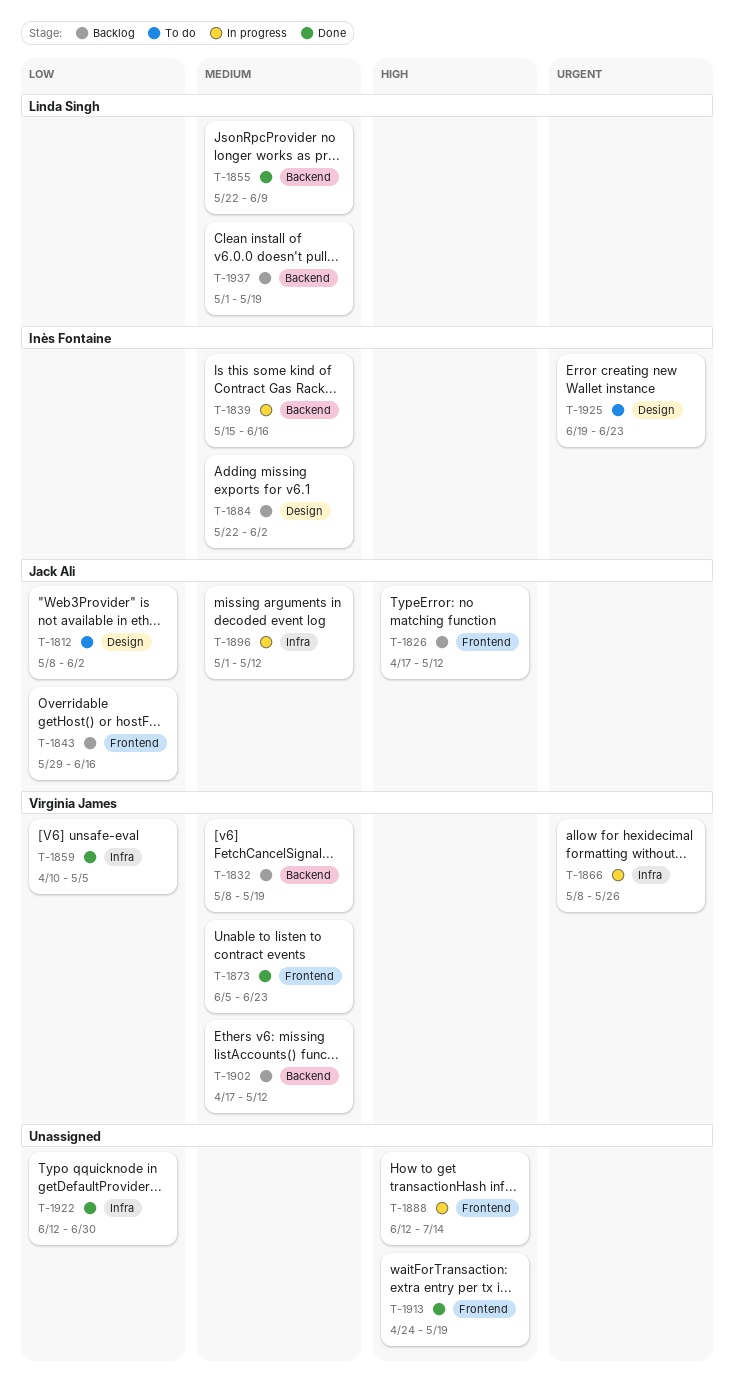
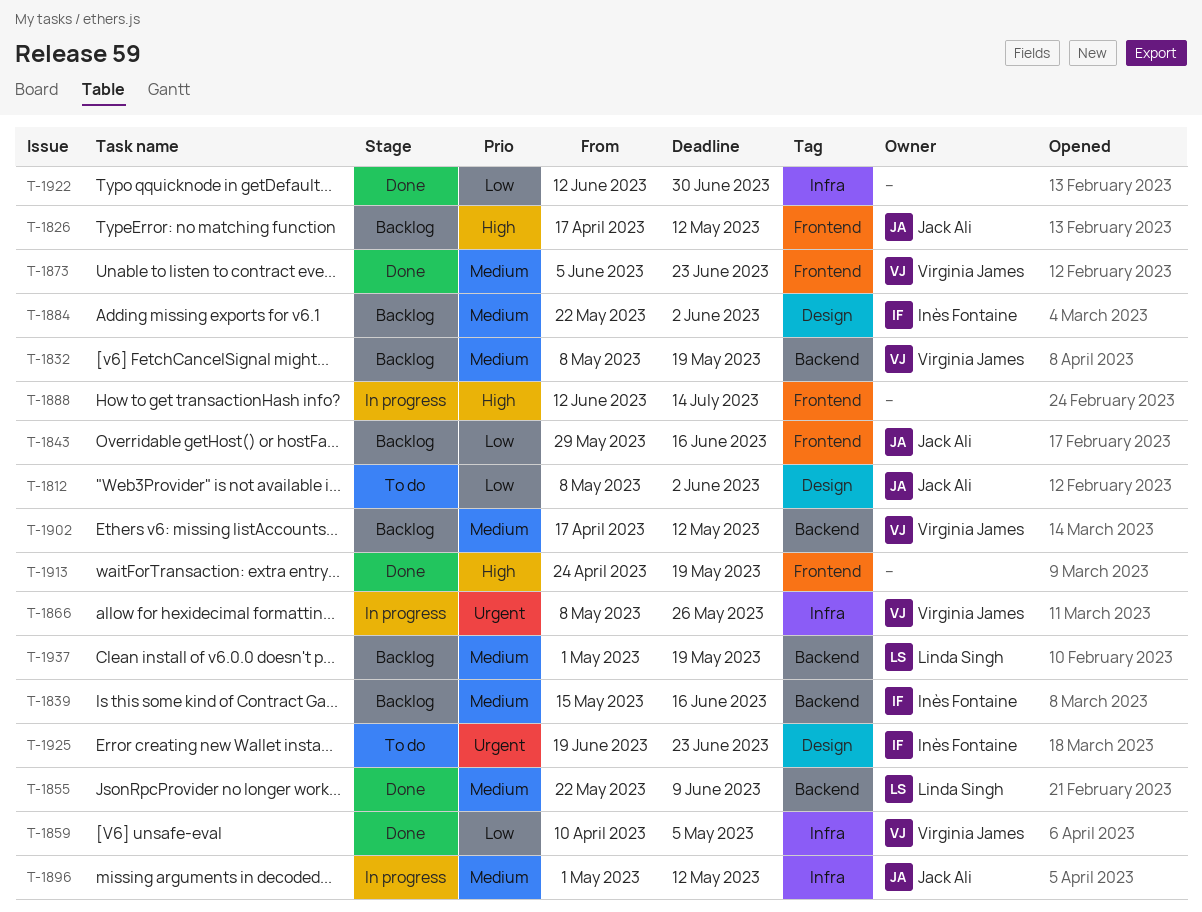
T-1839, status: In progress -> Backlog

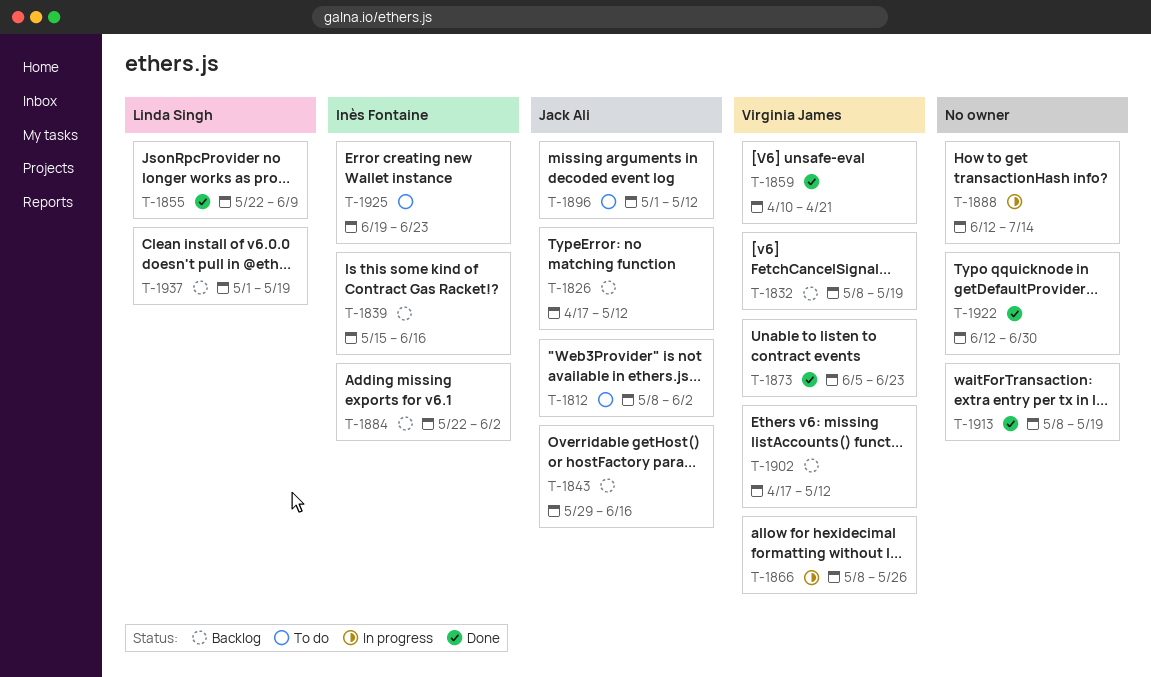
T-1859, due: May 5 -> Apr 21
T-1896, status: In progress -> To do
T-1913, start: Apr 24 -> May 8

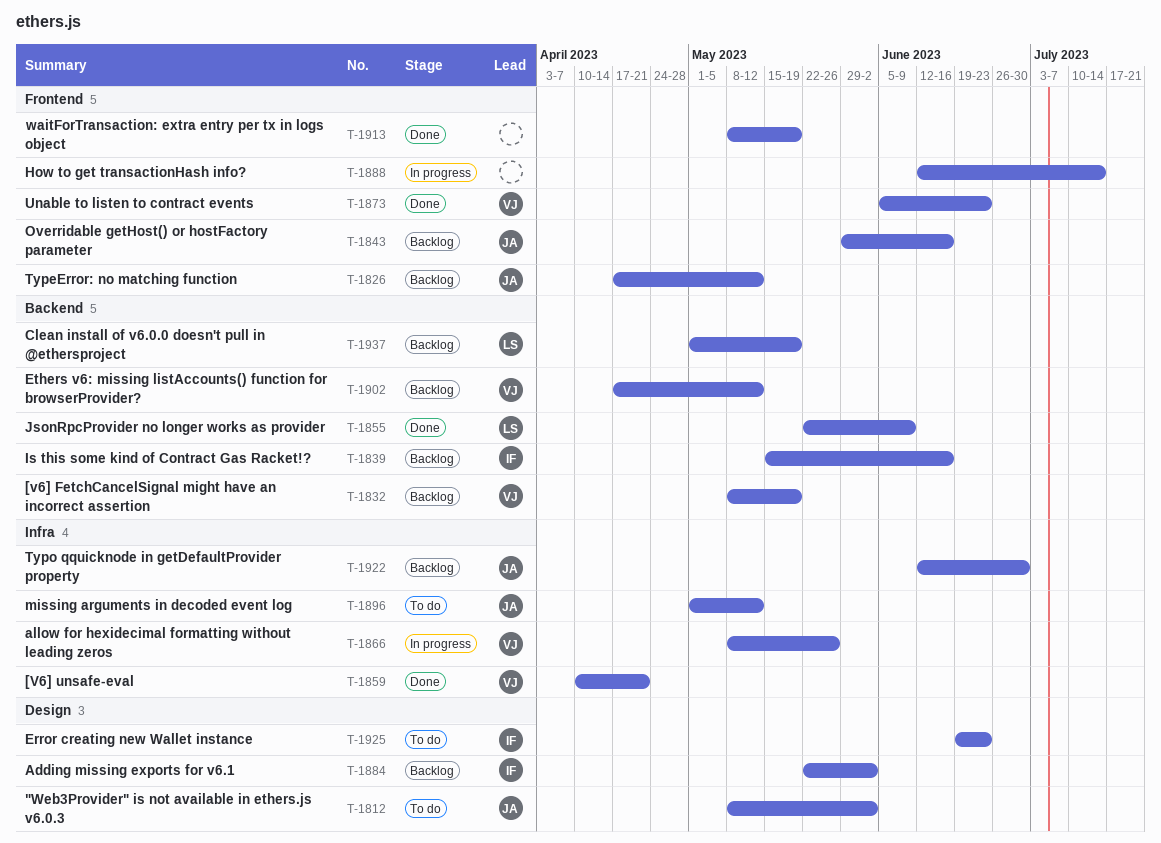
T-1922, status: Done -> Backlog
T-1922, owner: none -> Jack Ali

